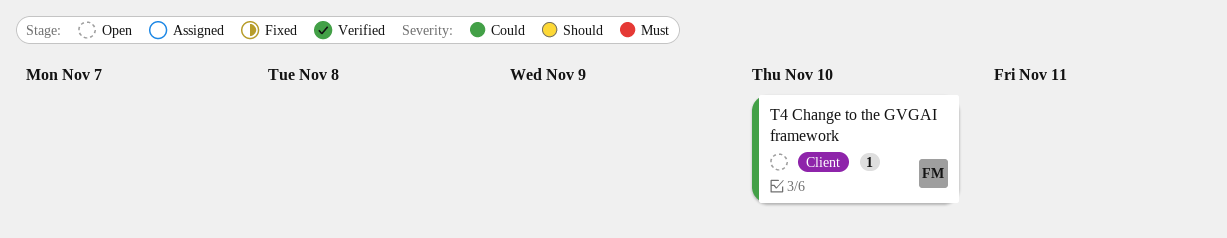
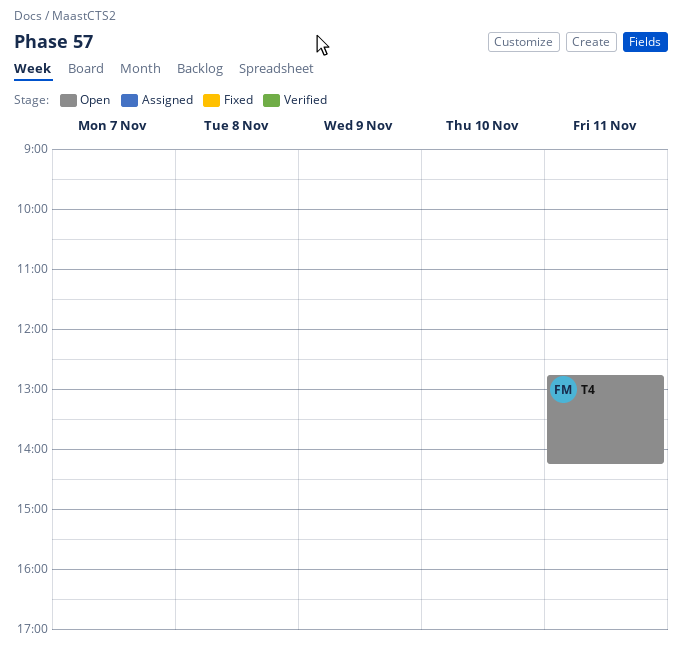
T4, day: Nov 10 -> Nov 11

